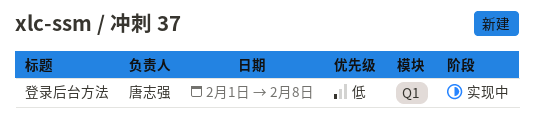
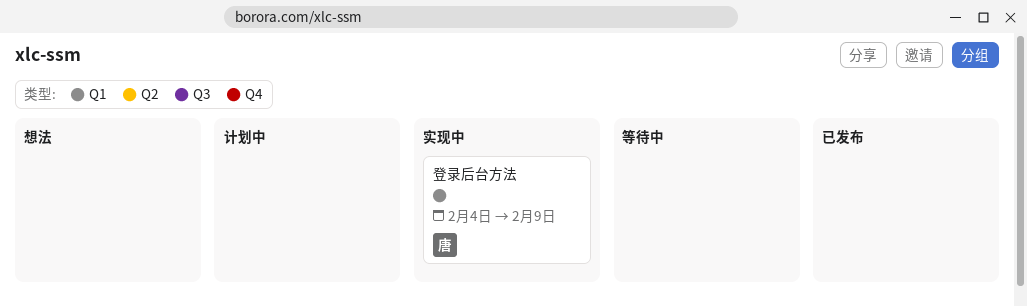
登录后台方法, start: Feb 1 -> Feb 4
登录后台方法, due: Feb 8 -> Feb 9

